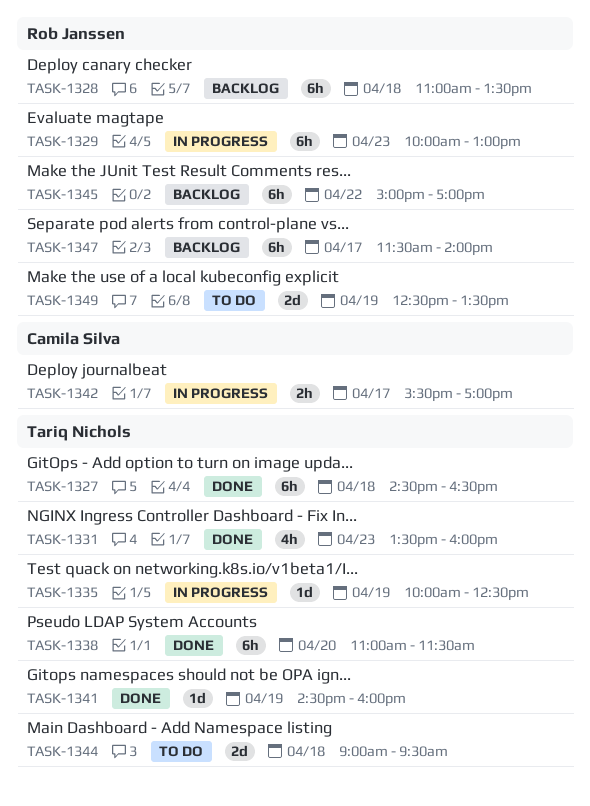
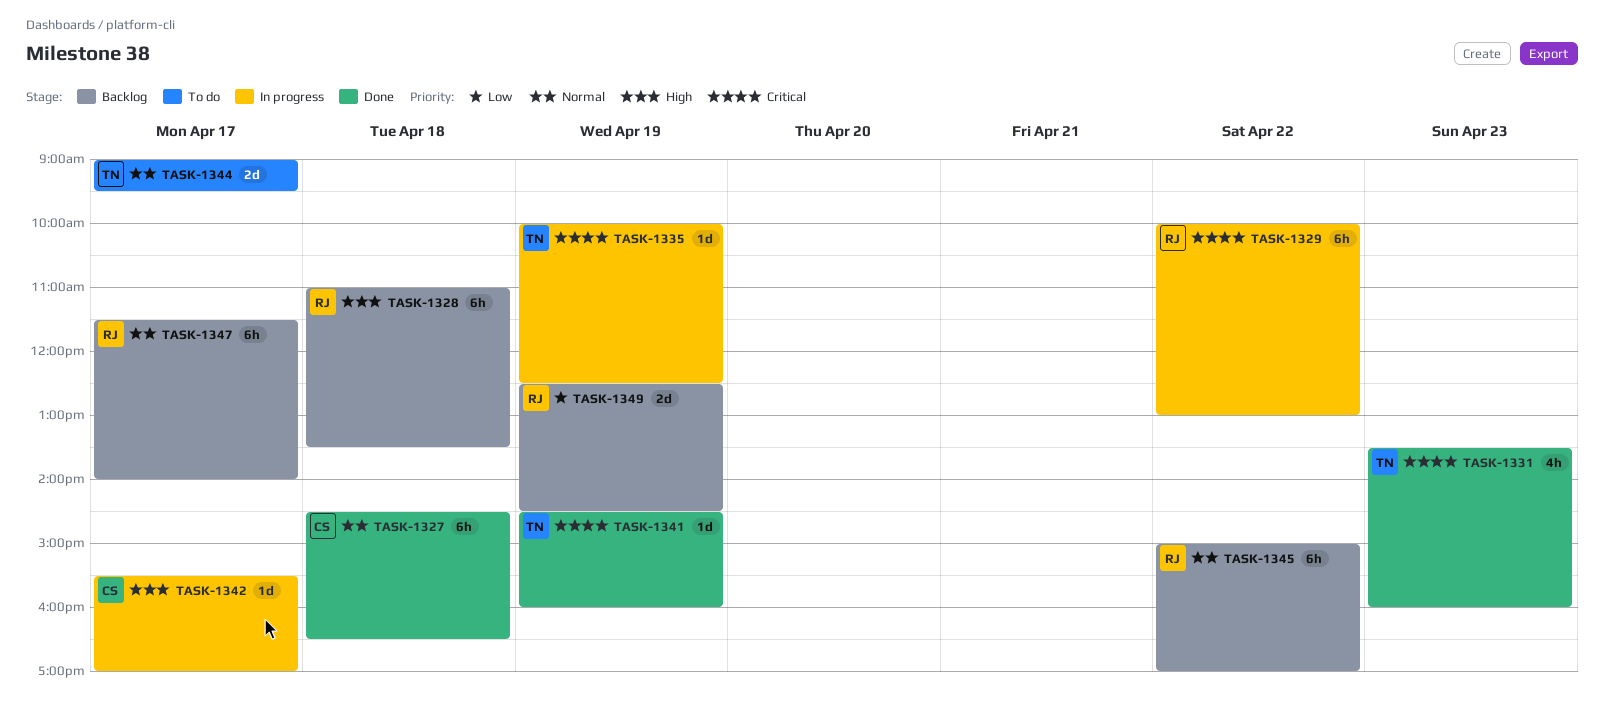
TASK-1327, owner: Tariq Nichols -> Camila Silva
TASK-1329, day: Apr 23 -> Apr 22
TASK-1338: present -> none
TASK-1342, estimate: 2h -> 1d
TASK-1344, day: Apr 18 -> Apr 17
TASK-1349, status: To do -> Backlog
TASK-1349, ends: 13:30 -> 14:30

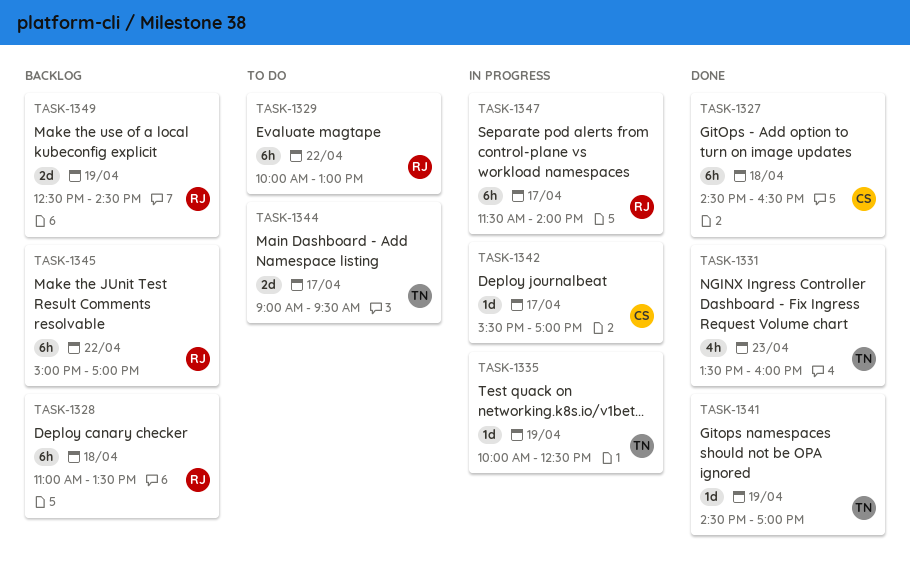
TASK-1329, status: In progress -> To do
TASK-1341, ends: 16:00 -> 17:00
TASK-1347, status: Backlog -> In progress

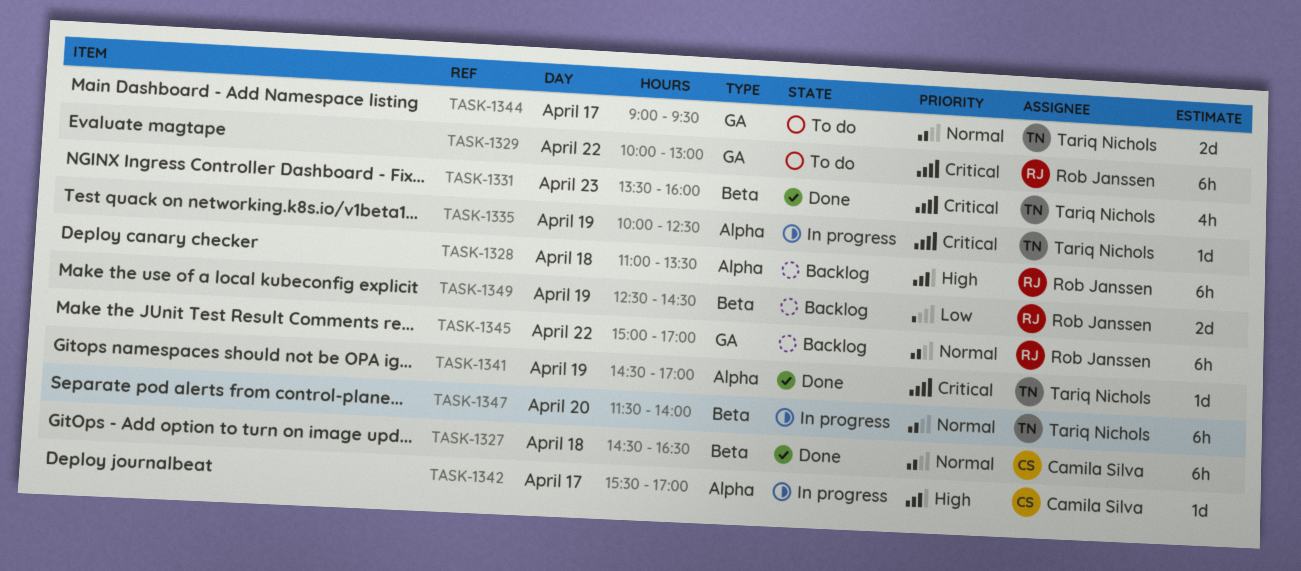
TASK-1347, owner: Rob Janssen -> Tariq Nichols
TASK-1347, day: Apr 17 -> Apr 20

